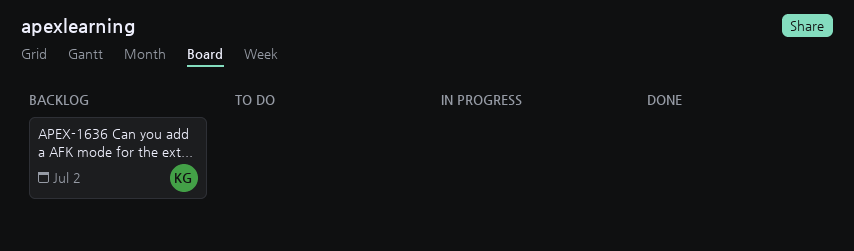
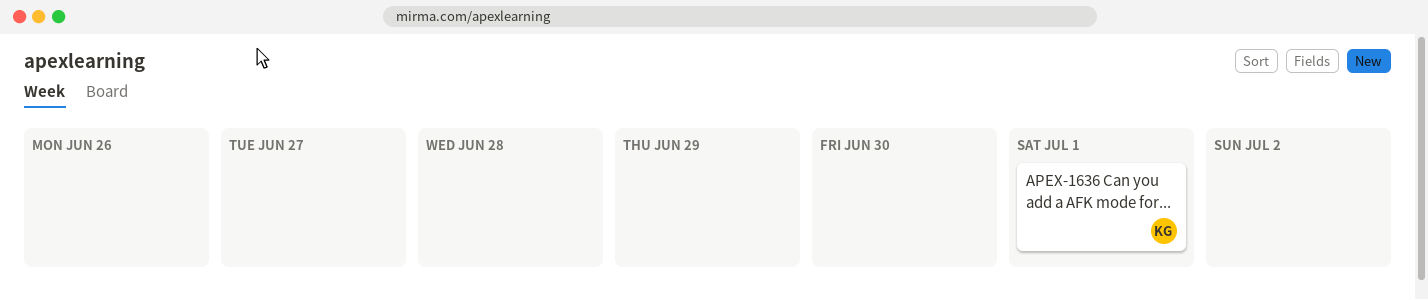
APEX-1636, due: Jul 2 -> Jul 1

